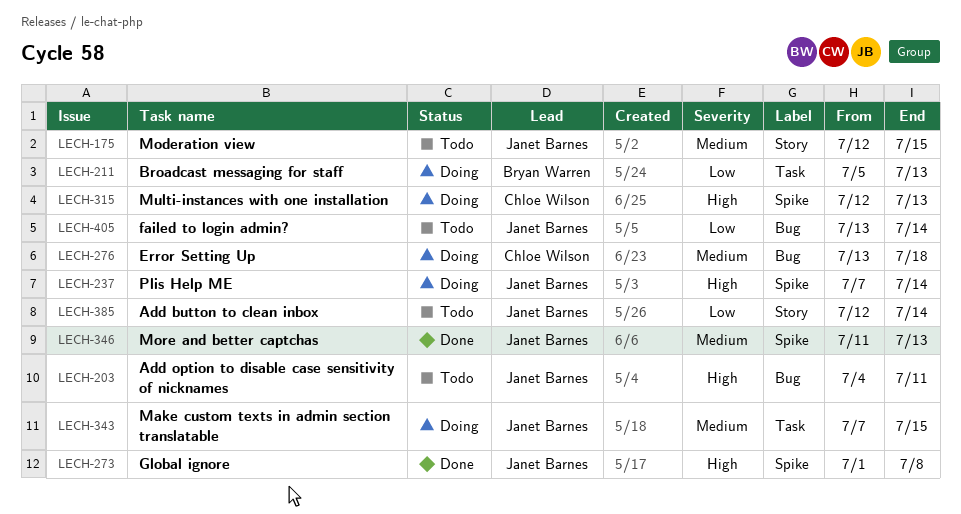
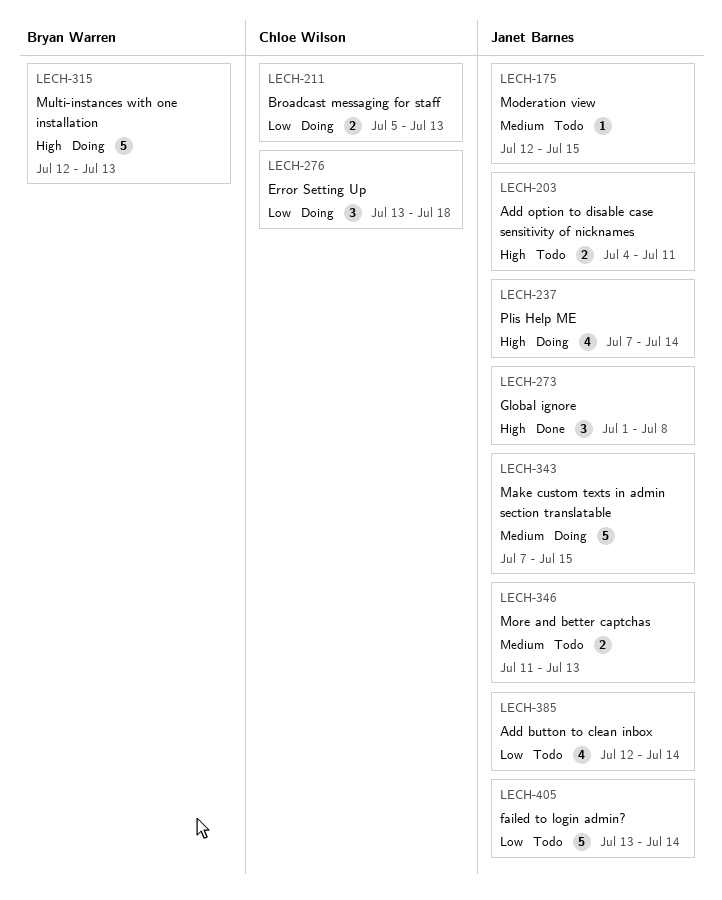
LECH-211, owner: Bryan Warren -> Chloe Wilson
LECH-276, priority: Medium -> Low
LECH-315, owner: Chloe Wilson -> Bryan Warren
LECH-346, status: Done -> Todo

